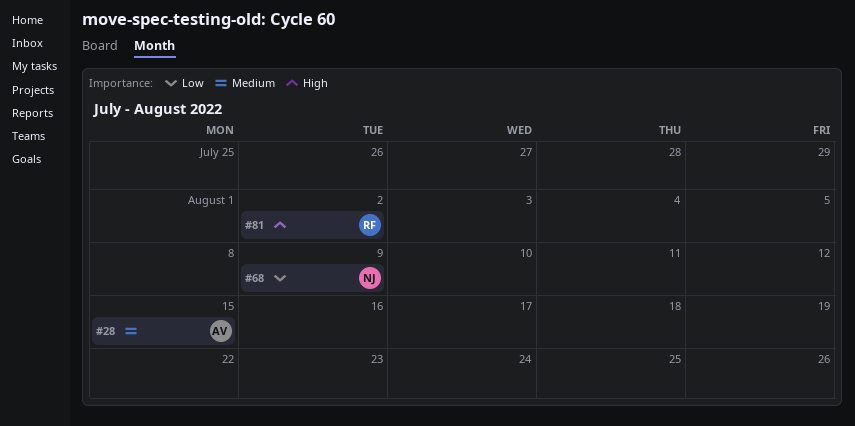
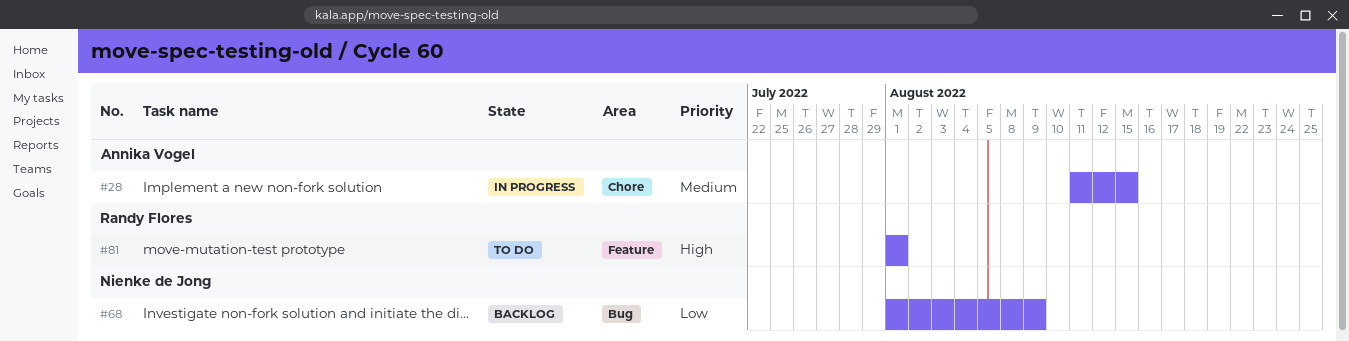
#81, due: Aug 2 -> Aug 1

